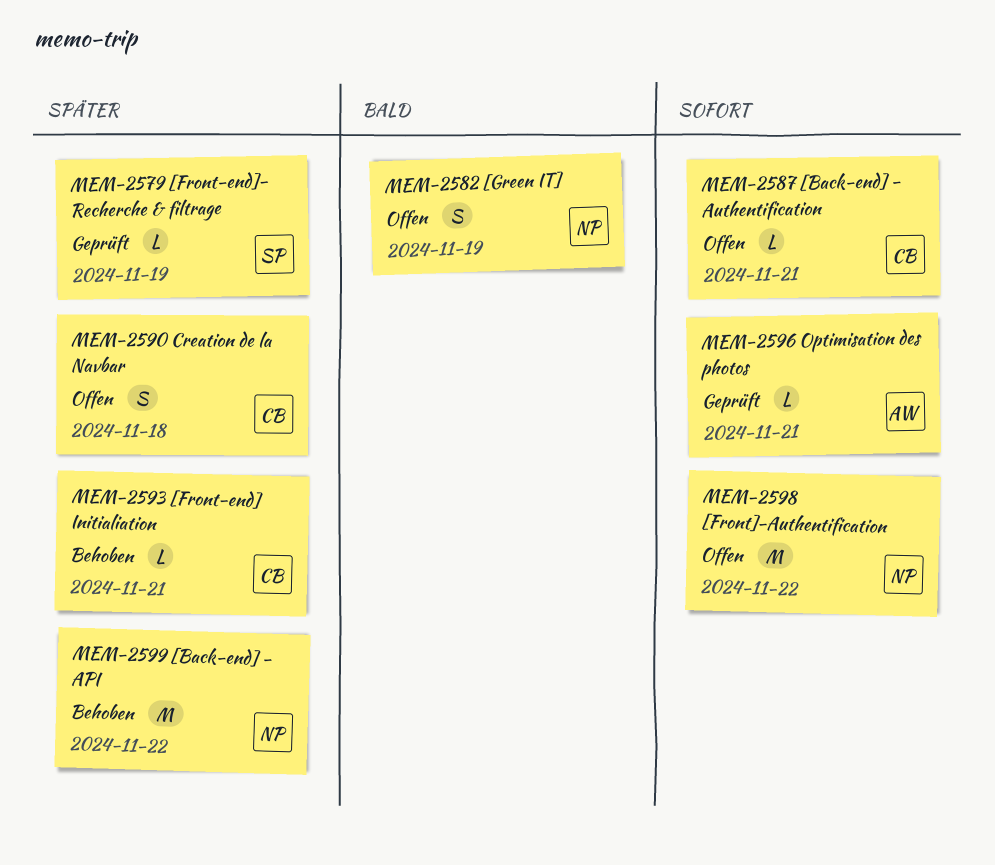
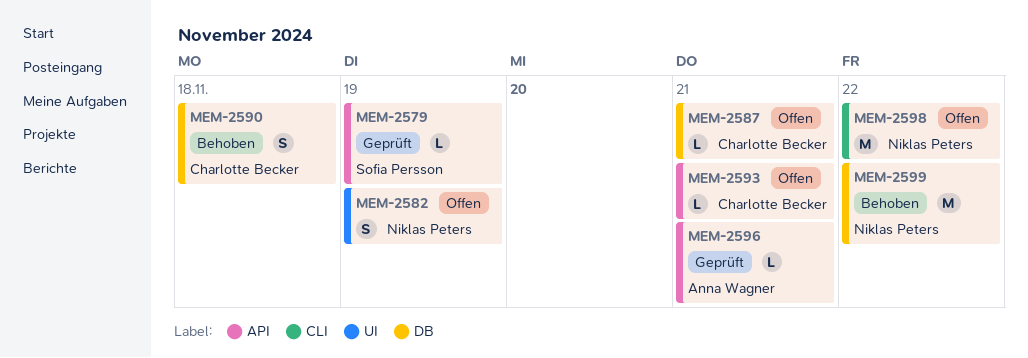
MEM-2590, status: Offen -> Behoben
MEM-2593, status: Behoben -> Offen

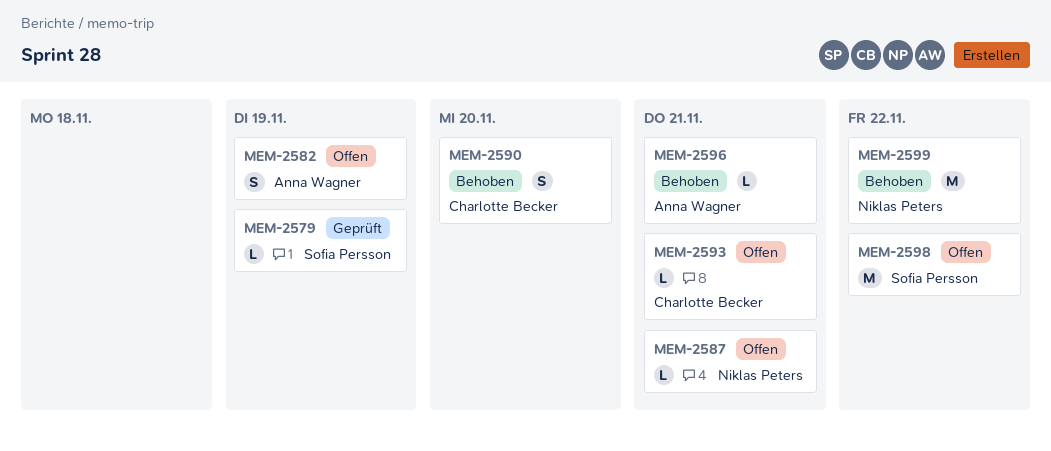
MEM-2582, owner: Niklas Peters -> Anna Wagner
MEM-2587, owner: Charlotte Becker -> Niklas Peters
MEM-2590, due: Nov 18 -> Nov 20
MEM-2596, status: Geprüft -> Behoben
MEM-2598, owner: Niklas Peters -> Sofia Persson

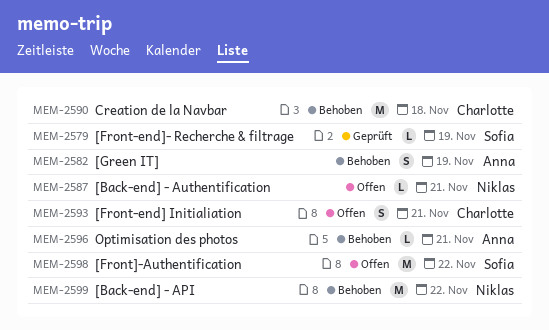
MEM-2582, status: Offen -> Behoben
MEM-2590, estimate: S -> M
MEM-2590, due: Nov 20 -> Nov 18
MEM-2593, estimate: L -> S

